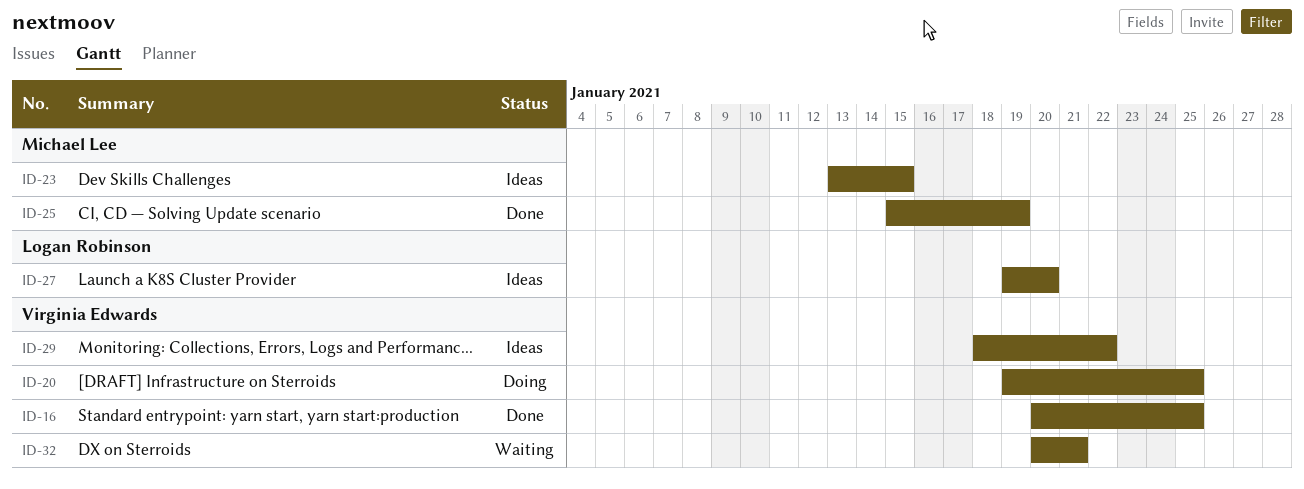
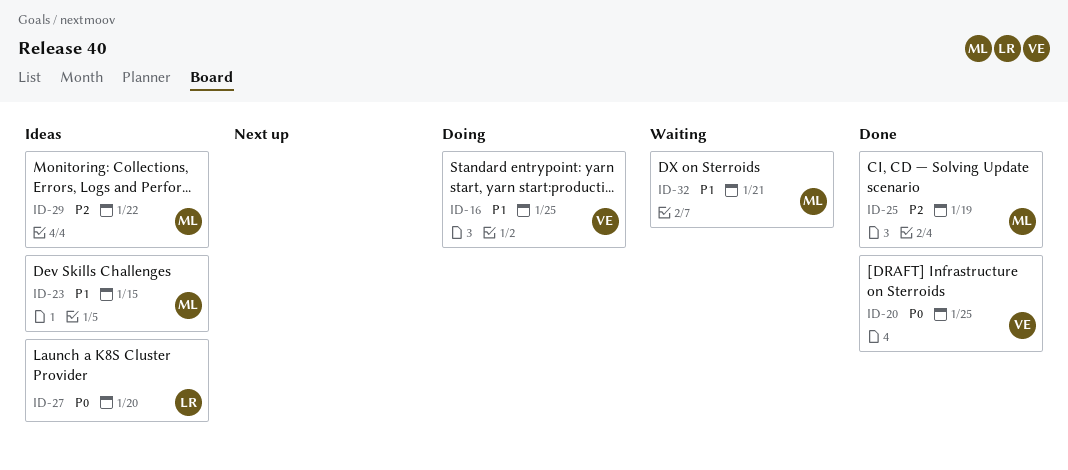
ID-16, status: Done -> Doing
ID-20, status: Doing -> Done
ID-29, owner: Virginia Edwards -> Michael Lee
ID-32, owner: Virginia Edwards -> Michael Lee

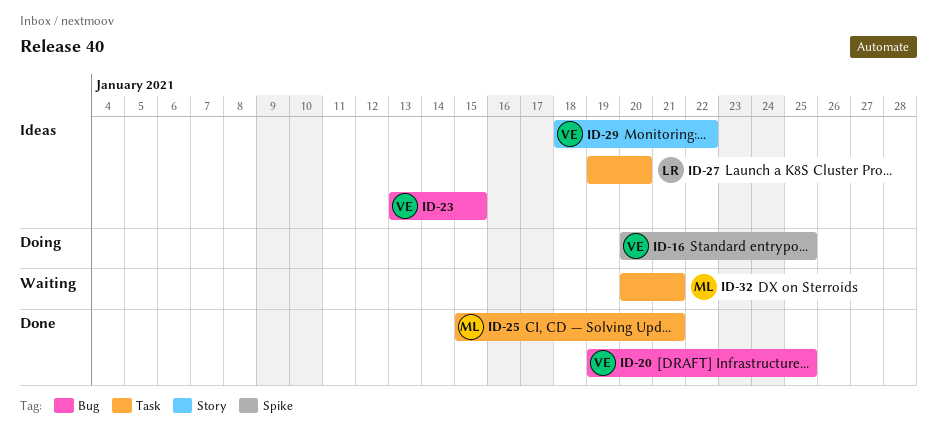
ID-23, owner: ML -> VE
ID-25, due: Jan 19 -> Jan 21
ID-29, owner: ML -> VE

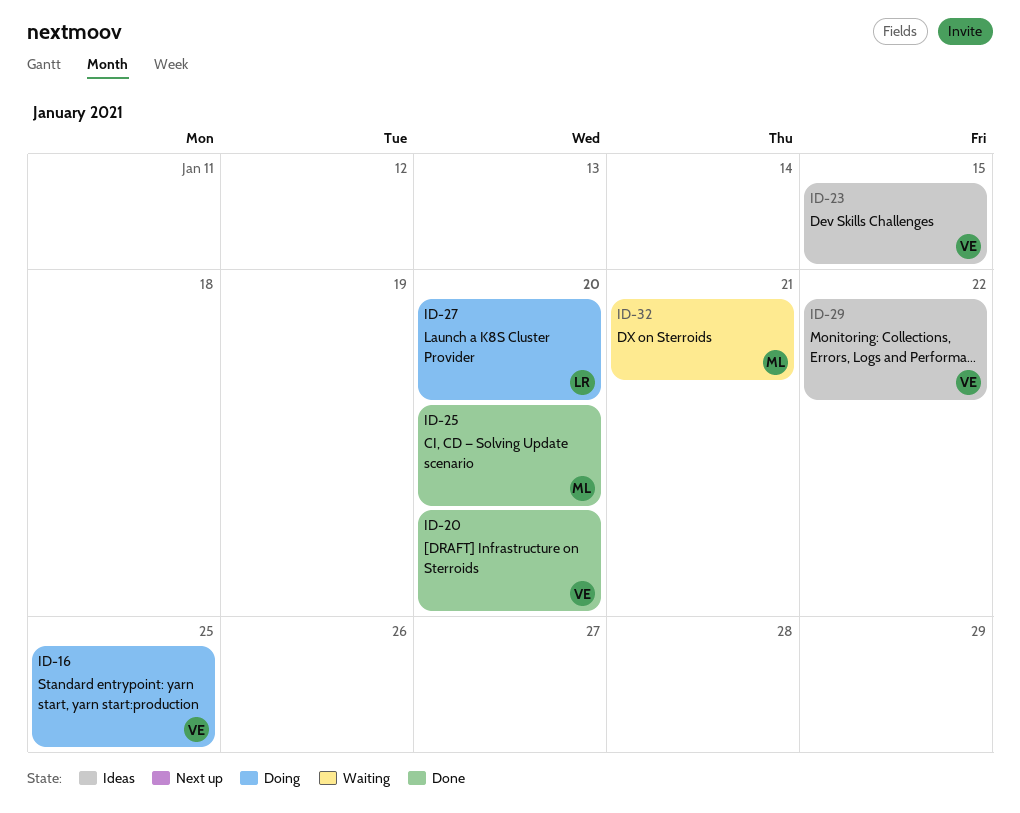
ID-20, due: Jan 25 -> Jan 20
ID-25, due: Jan 21 -> Jan 20
ID-27, status: Ideas -> Doing

